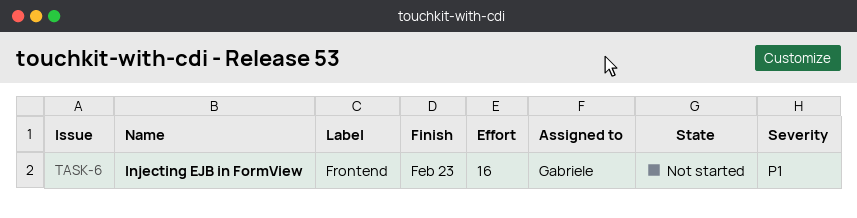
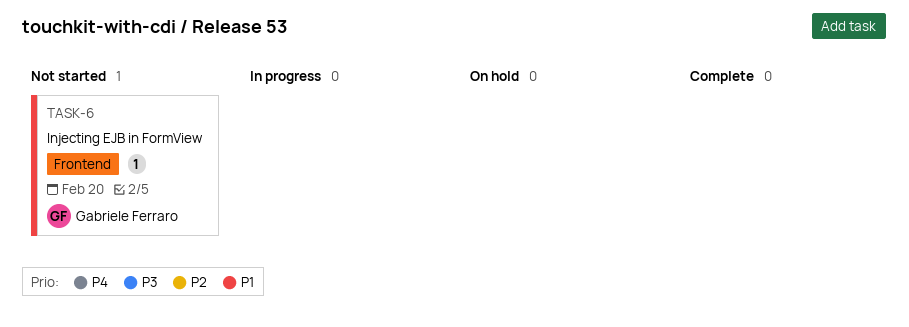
TASK-6, estimate: 16 -> 1
TASK-6, due: Feb 23 -> Feb 20

